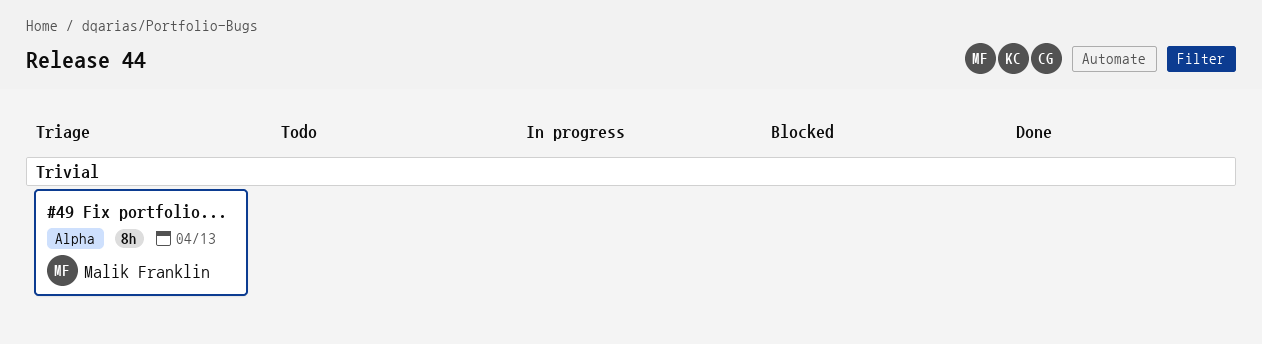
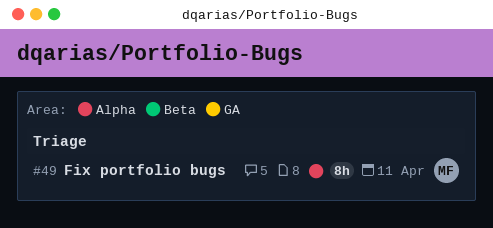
#49, due: Apr 13 -> Apr 11

